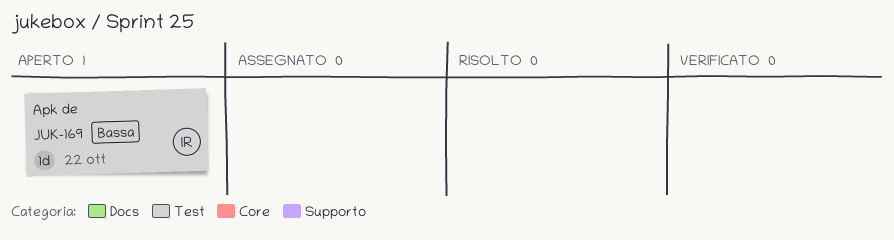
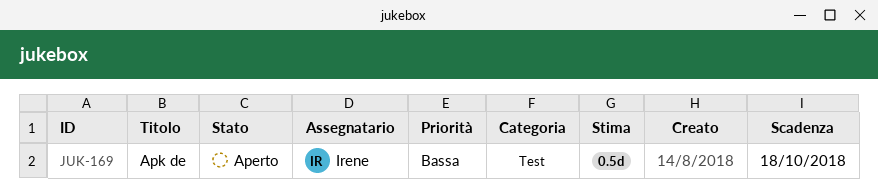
JUK-169, estimate: 1d -> 0.5d
JUK-169, due: Oct 22 -> Oct 18

